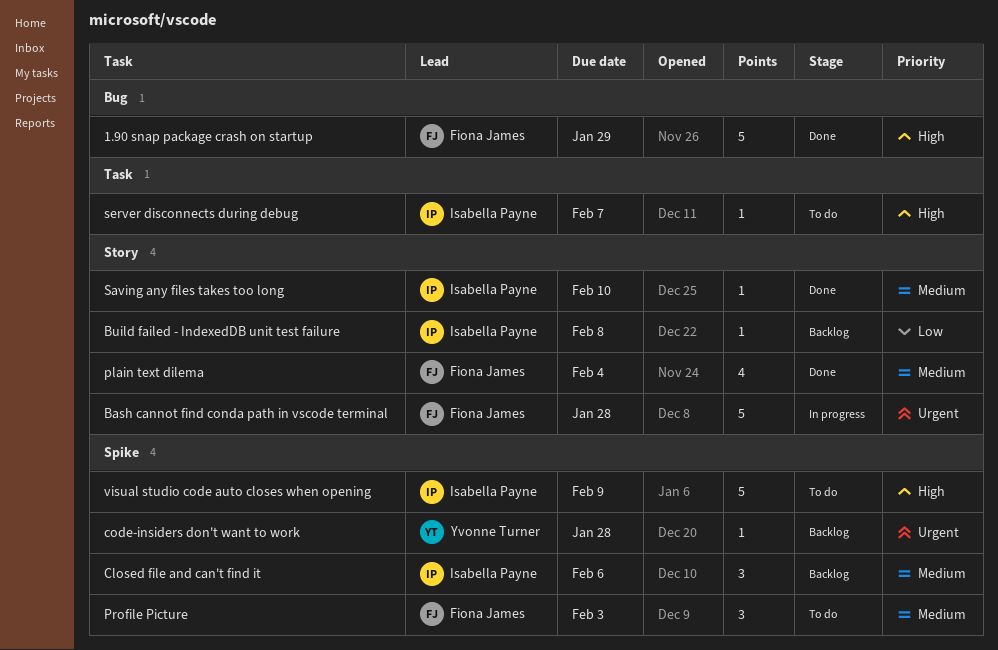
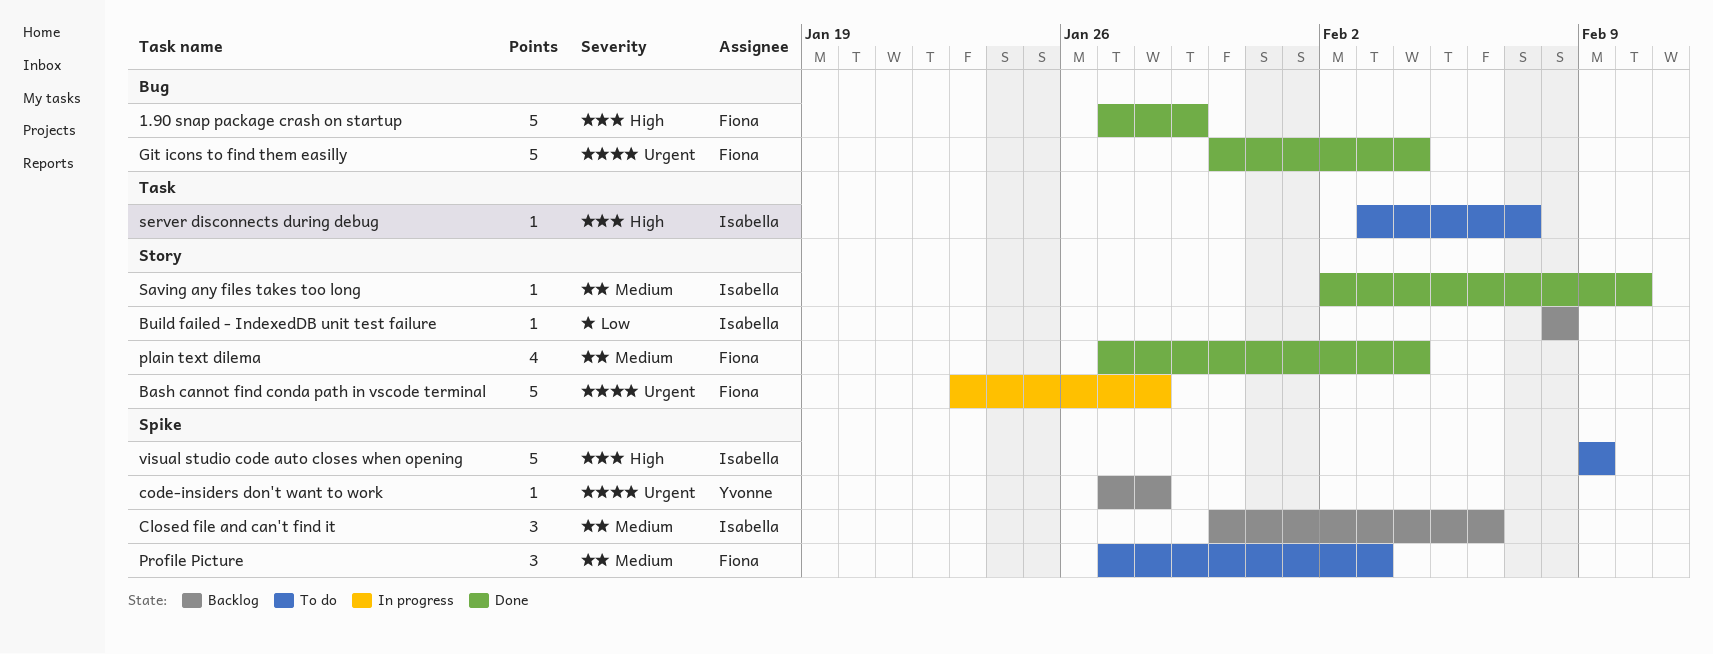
Git icons to find them easilly: none -> present

